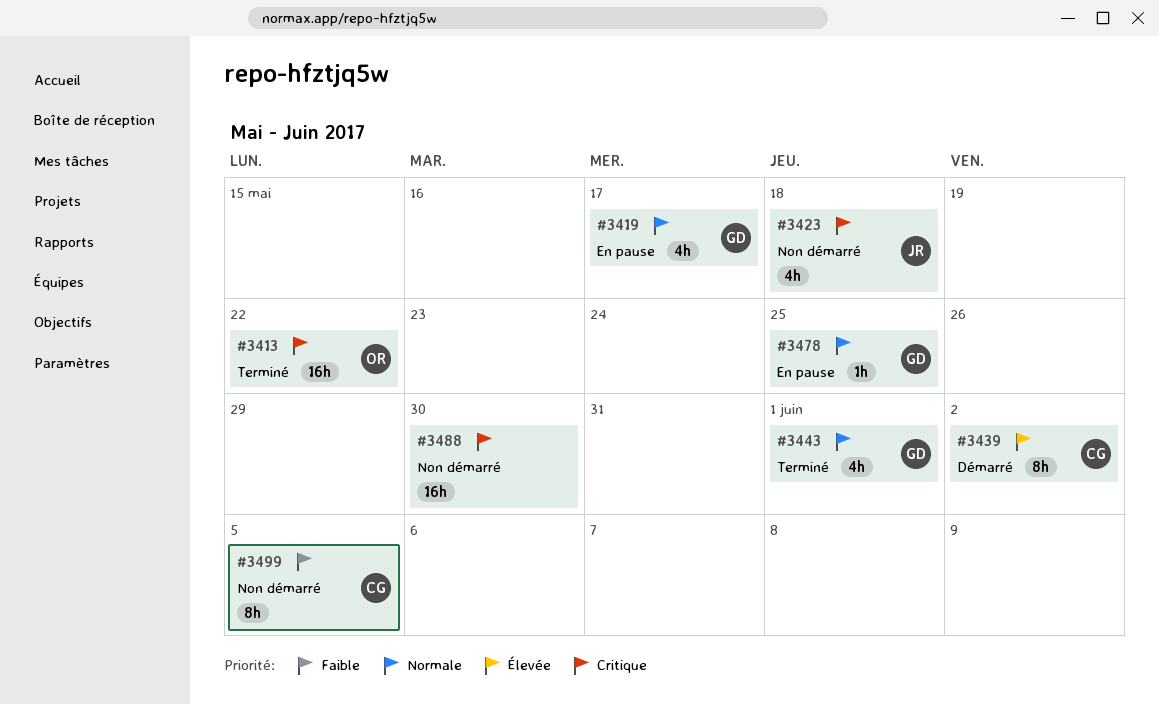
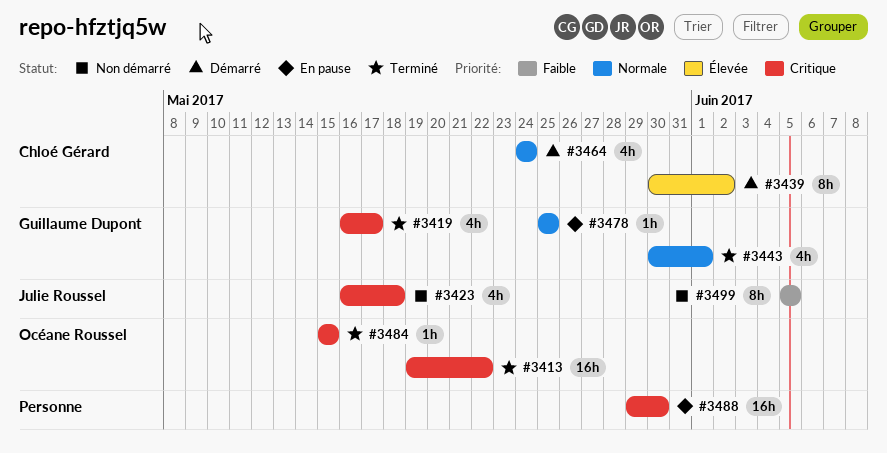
#3419, status: En pause -> Terminé
#3419, priority: Normale -> Critique
#3464: none -> present
#3484: none -> present
#3488, status: Non démarré -> En pause
#3499, owner: Chloé Gérard -> Julie Roussel

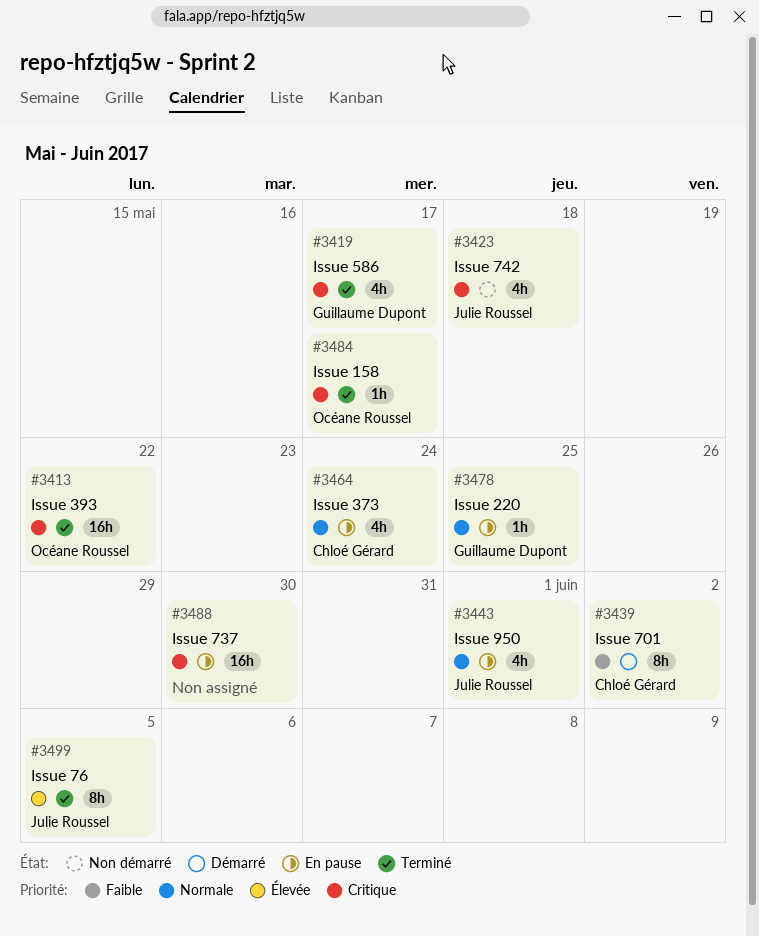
#3439, priority: Élevée -> Faible
#3443, status: Terminé -> En pause
#3443, owner: Guillaume Dupont -> Julie Roussel
#3464, status: Démarré -> En pause
#3484, due: May 15 -> May 17
#3499, status: Non démarré -> Terminé
#3499, priority: Faible -> Élevée

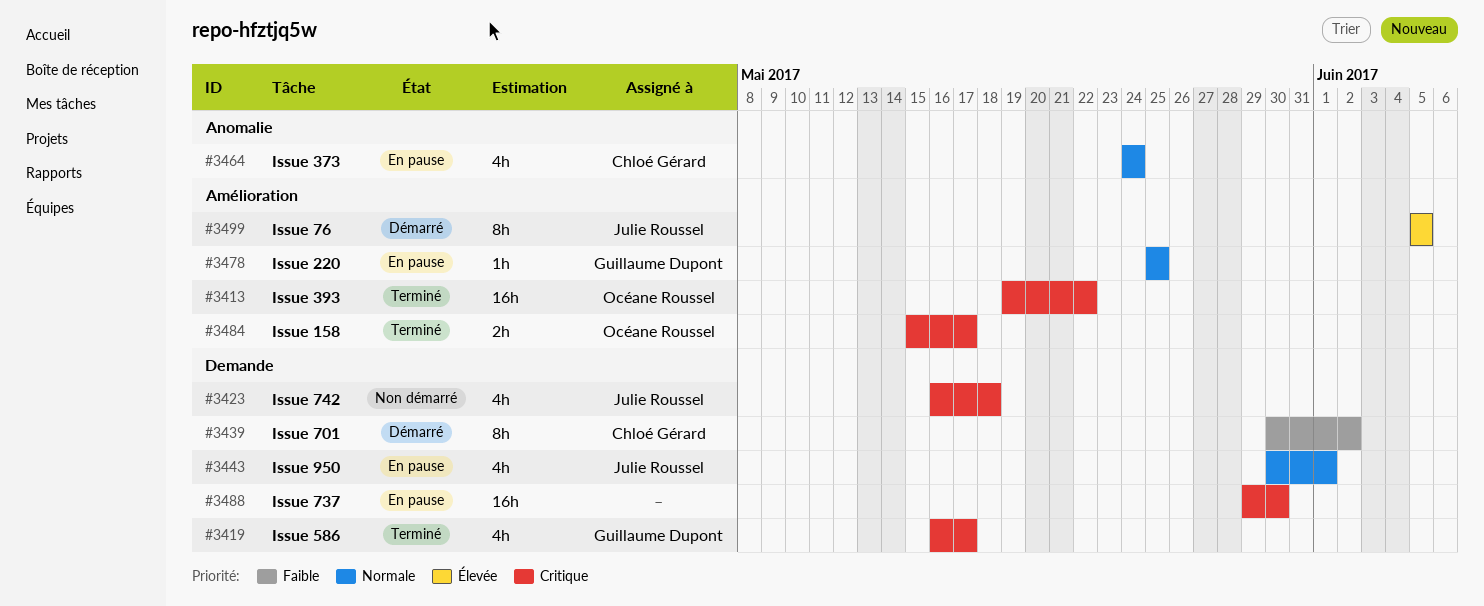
#3484, estimate: 1h -> 2h
#3499, status: Terminé -> Démarré

